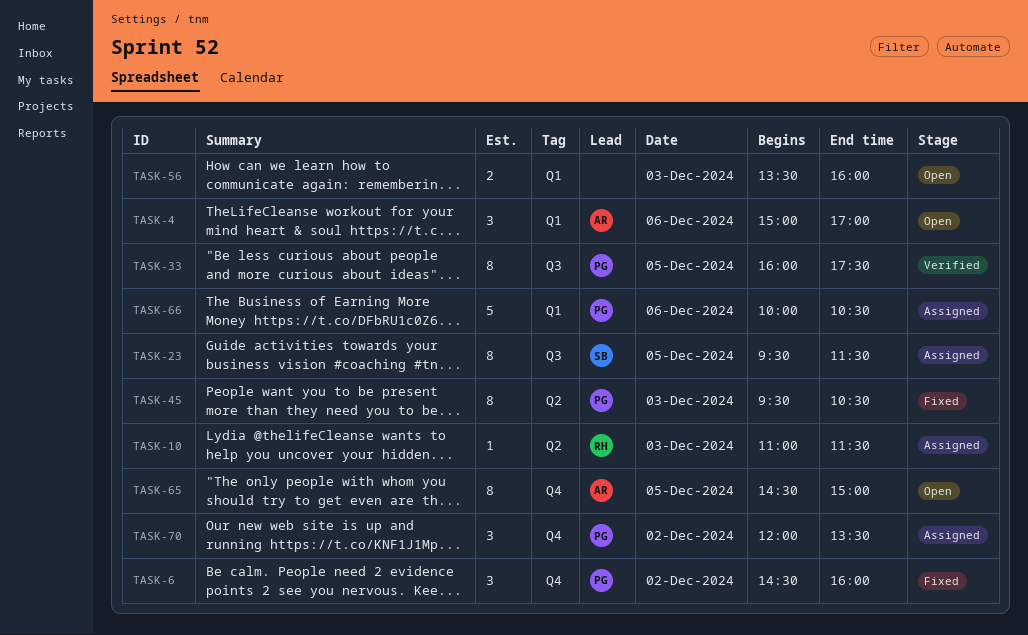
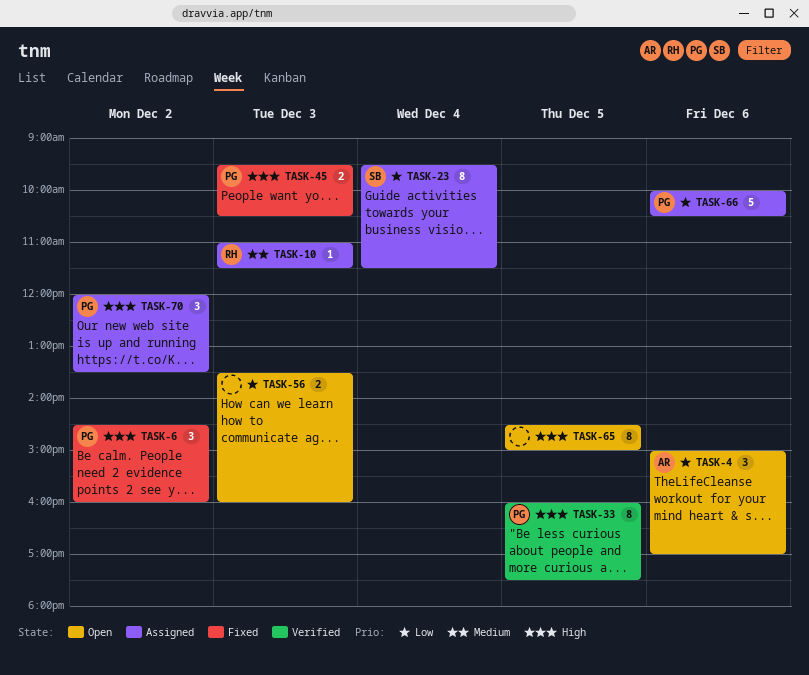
TASK-23, day: Dec 5 -> Dec 4
TASK-45, estimate: 8 -> 2
TASK-65, owner: AR -> none

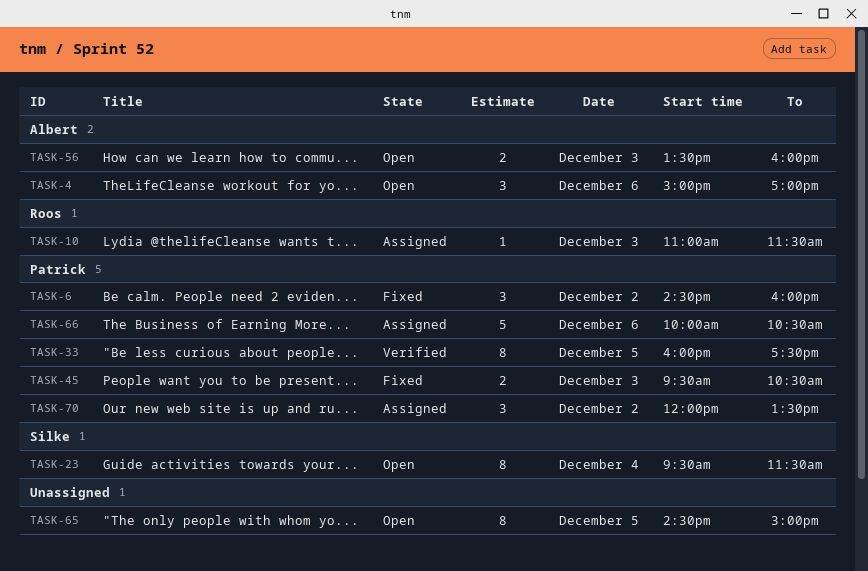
TASK-23, status: Assigned -> Open
TASK-56, owner: none -> Albert

